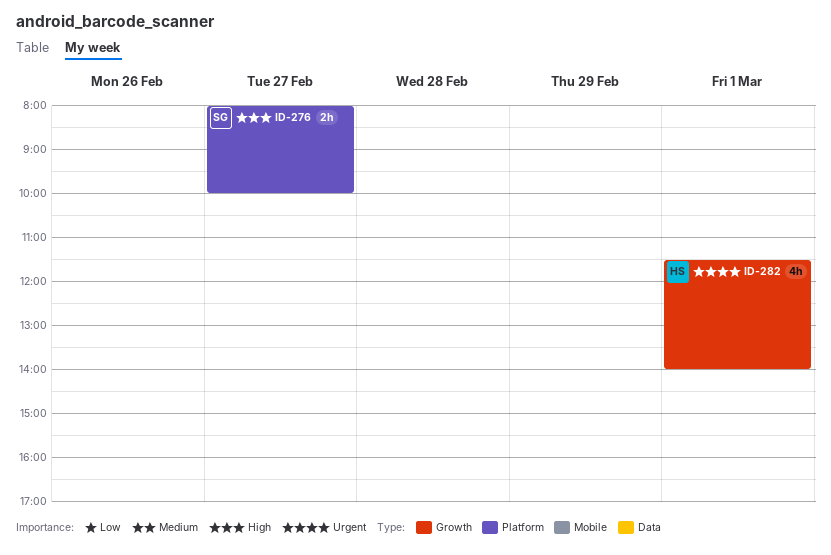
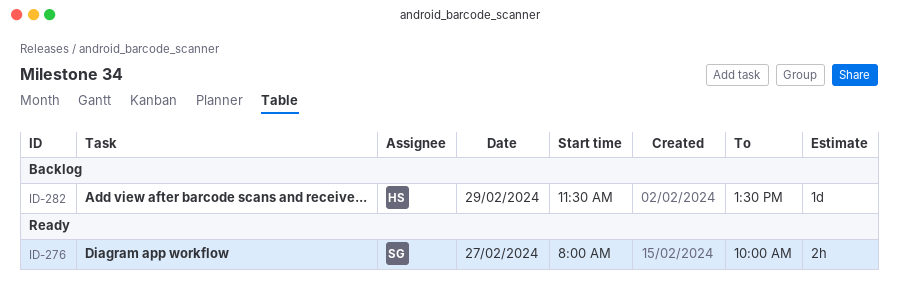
ID-282, estimate: 4h -> 1d
ID-282, day: Mar 1 -> Feb 29
ID-282, ends: 14:00 -> 13:30

